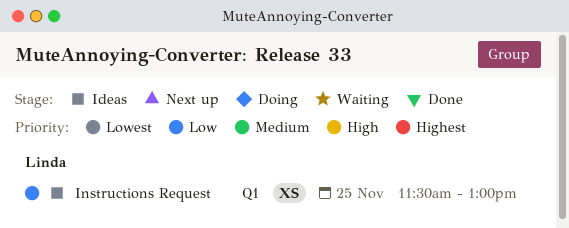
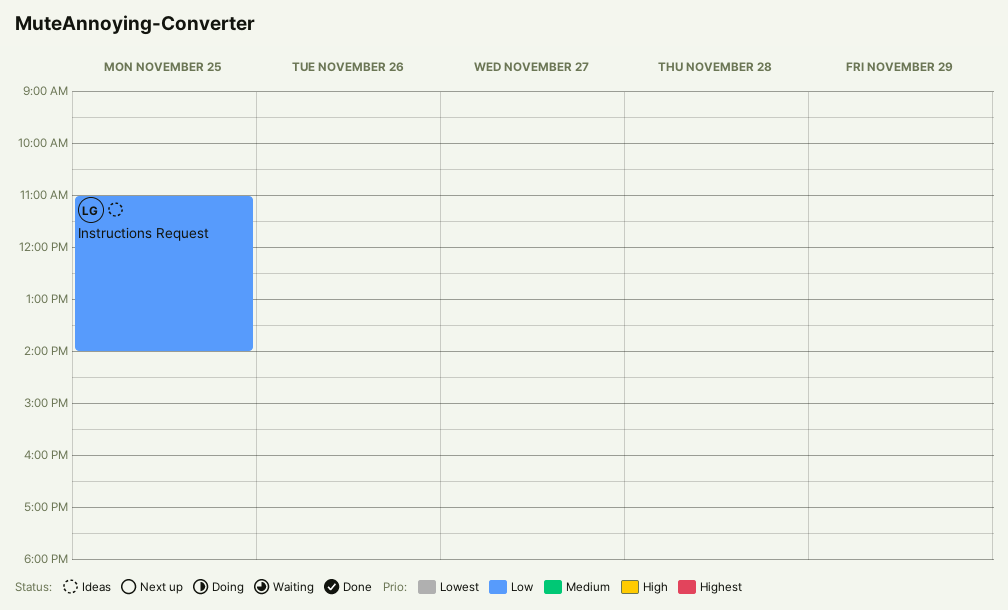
Instructions Request, begins: 11:30 -> 11:00
Instructions Request, ends: 13:00 -> 14:00

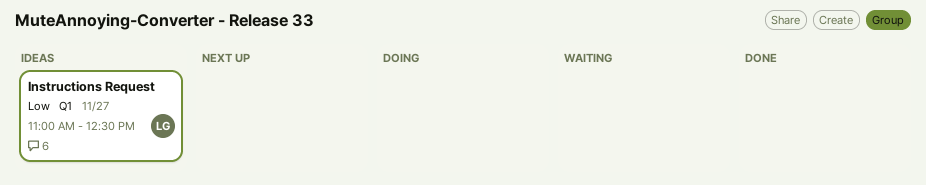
Instructions Request, day: Nov 25 -> Nov 27
Instructions Request, ends: 14:00 -> 12:30

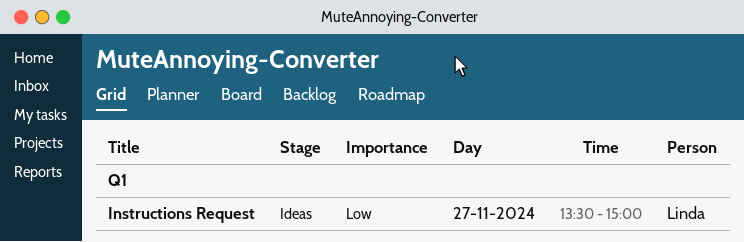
Instructions Request, begins: 11:00 -> 13:30
Instructions Request, ends: 12:30 -> 15:00

